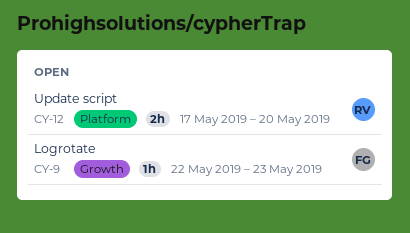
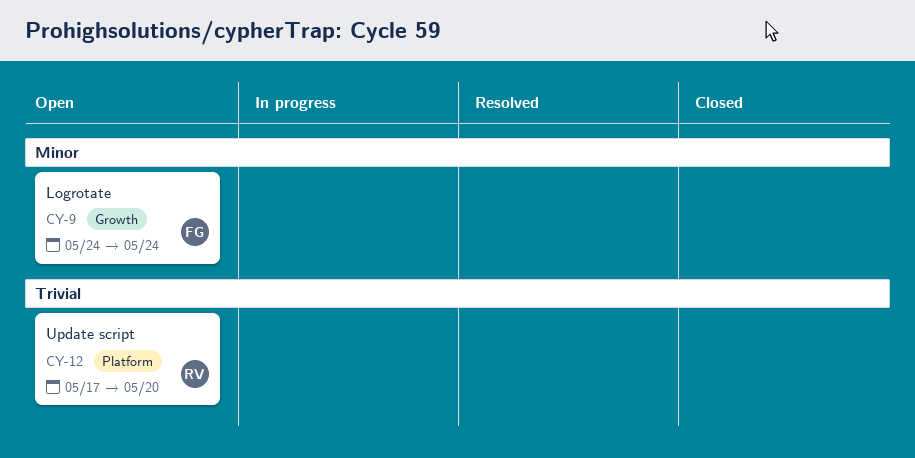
CY-9, start: May 22 -> May 24
CY-9, due: May 23 -> May 24

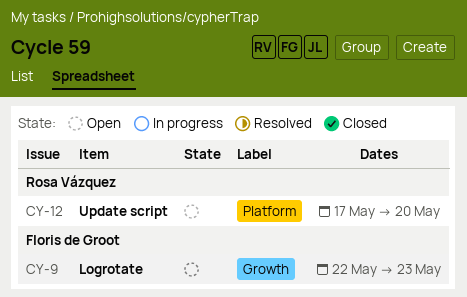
CY-9, start: May 24 -> May 22
CY-9, due: May 24 -> May 23

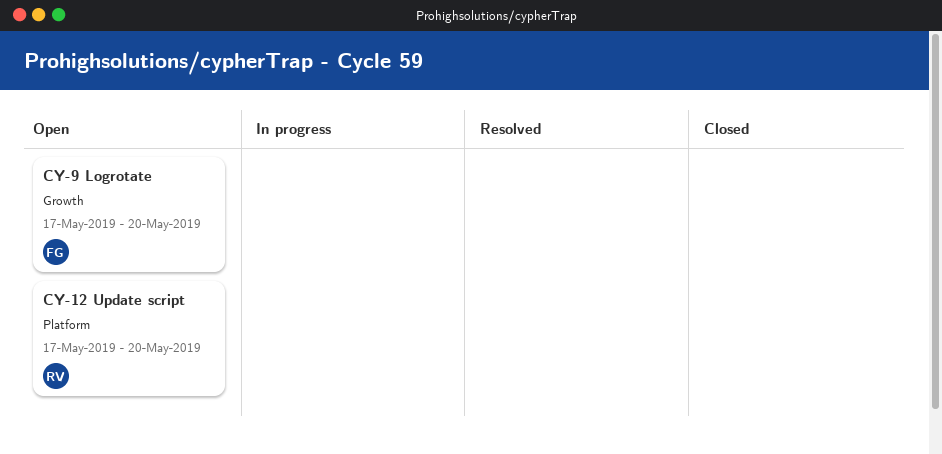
CY-9, start: May 22 -> May 17
CY-9, due: May 23 -> May 20

